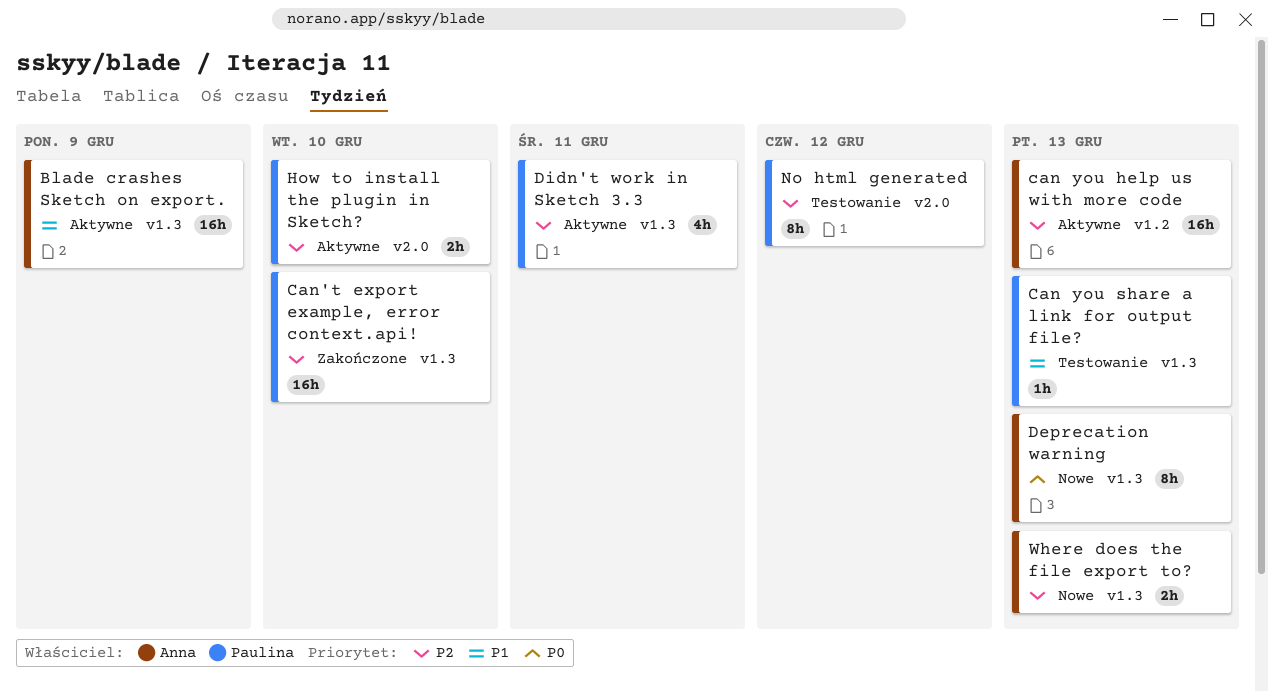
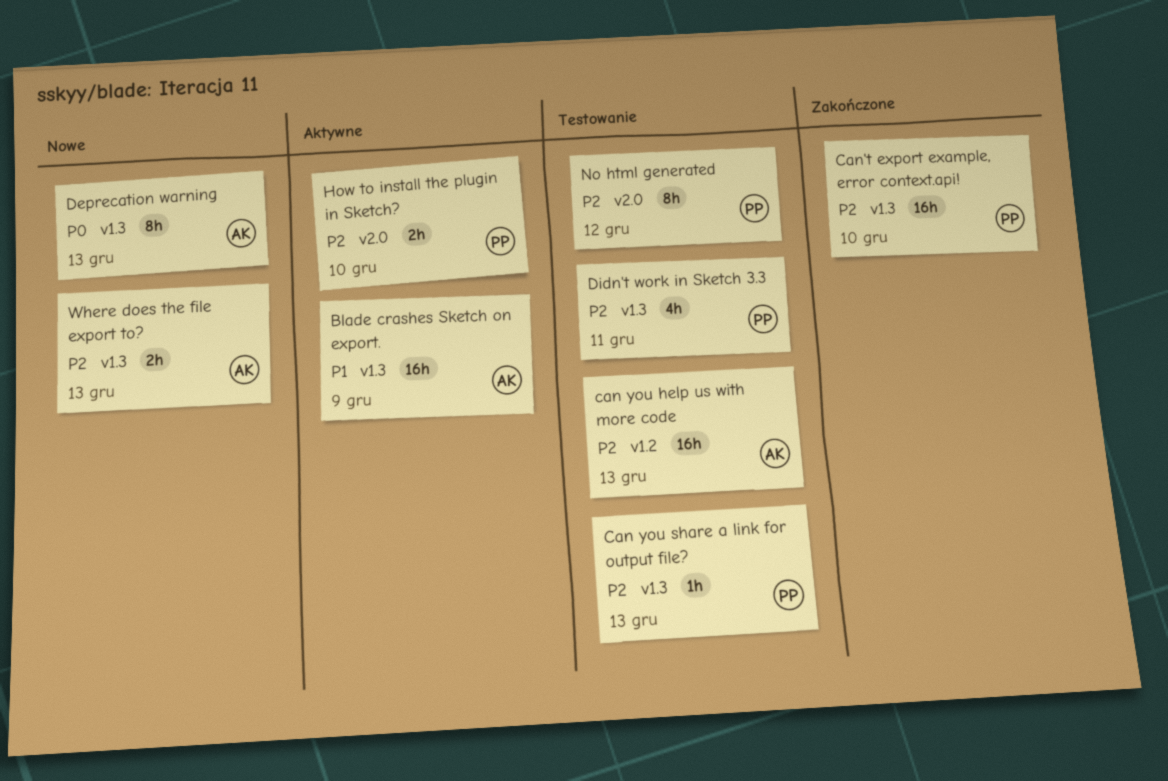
can you help us with more code, status: Aktywne -> Testowanie
Can you share a link for output file?, priority: P1 -> P2
Didn't work in Sketch 3.3, status: Aktywne -> Testowanie

